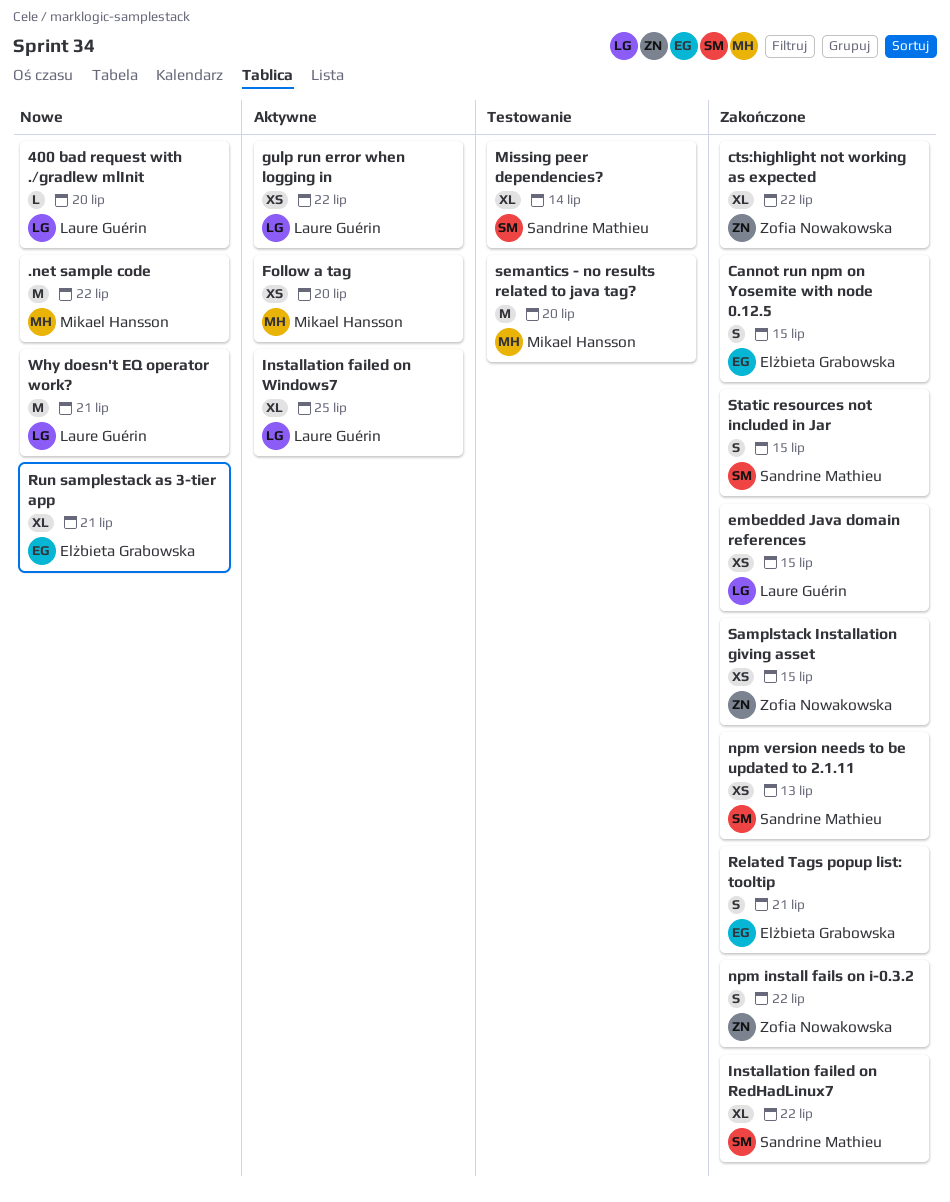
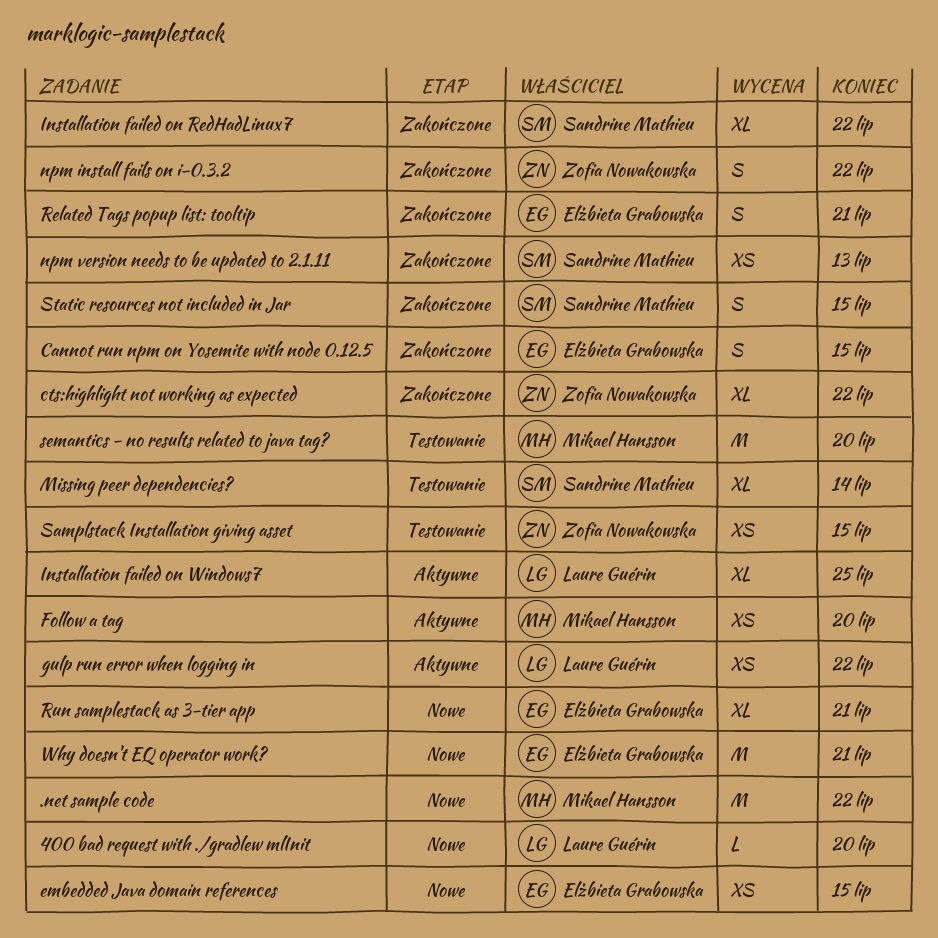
embedded Java domain references, status: Zakończone -> Nowe
embedded Java domain references, owner: Laure Guérin -> Elżbieta Grabowska
Samplstack Installation giving asset, status: Zakończone -> Testowanie
Why doesn't EQ operator work?, owner: Laure Guérin -> Elżbieta Grabowska

